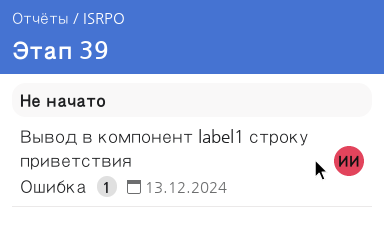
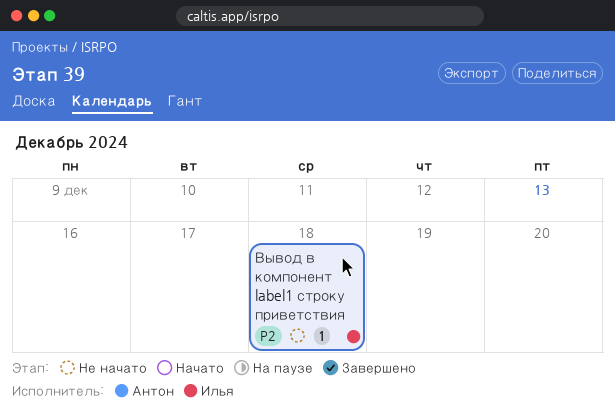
Вывод в компонент label1 строку приветствия, due: Dec 13 -> Dec 18

